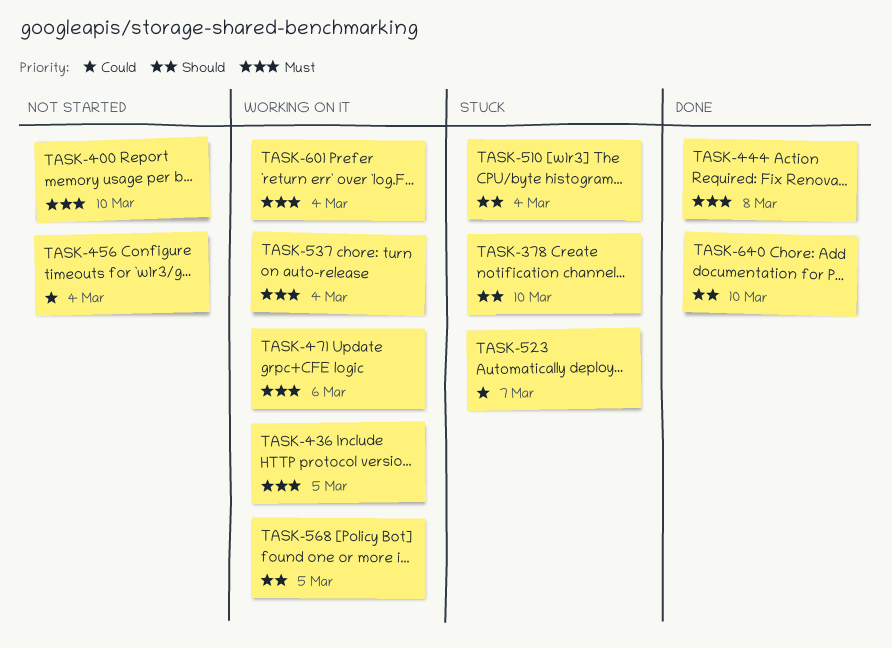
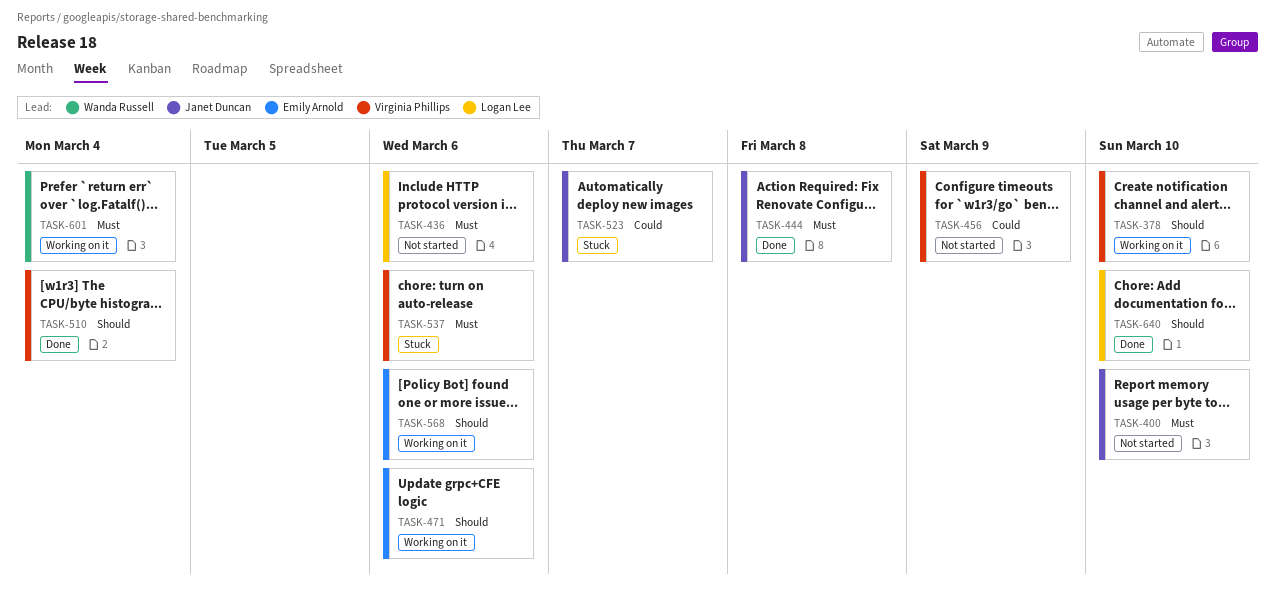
TASK-378, status: Stuck -> Working on it
TASK-436, status: Working on it -> Not started
TASK-436, due: Mar 5 -> Mar 6
TASK-456, due: Mar 4 -> Mar 9
TASK-471, priority: Must -> Should
TASK-510, status: Stuck -> Done
TASK-537, status: Working on it -> Stuck
TASK-537, due: Mar 4 -> Mar 6
TASK-568, due: Mar 5 -> Mar 6

